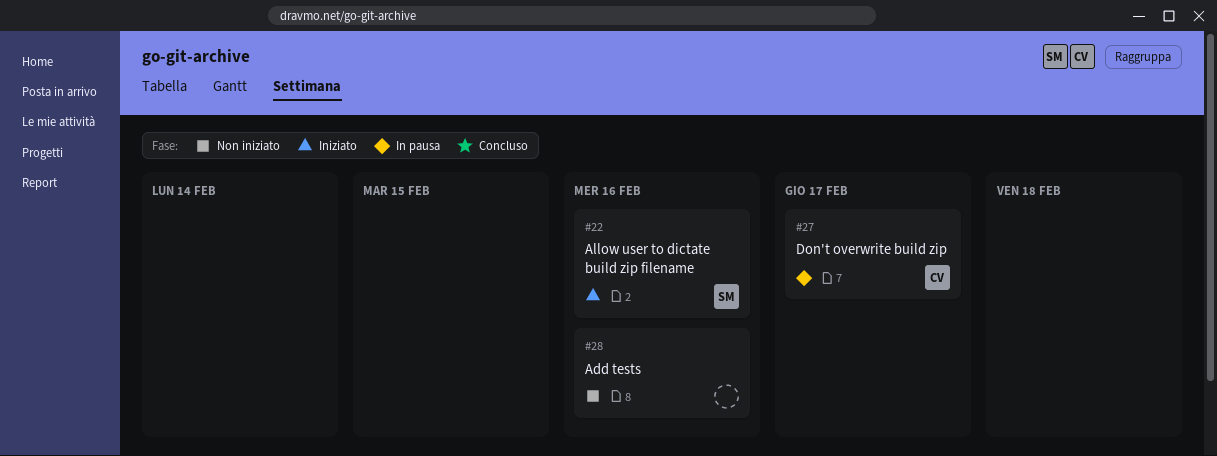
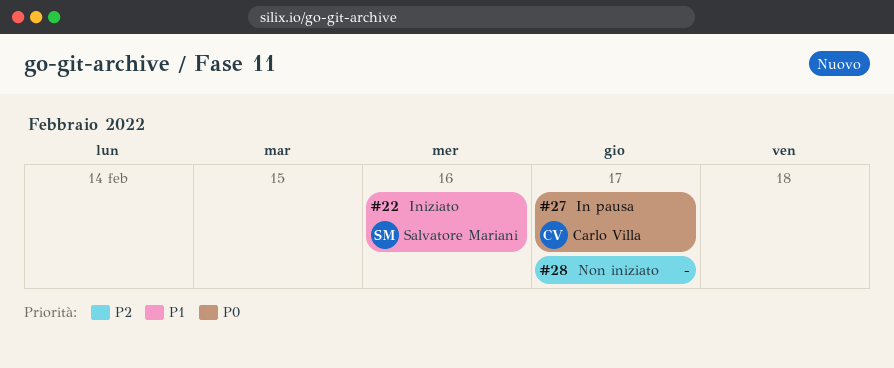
#28, due: Feb 16 -> Feb 17

